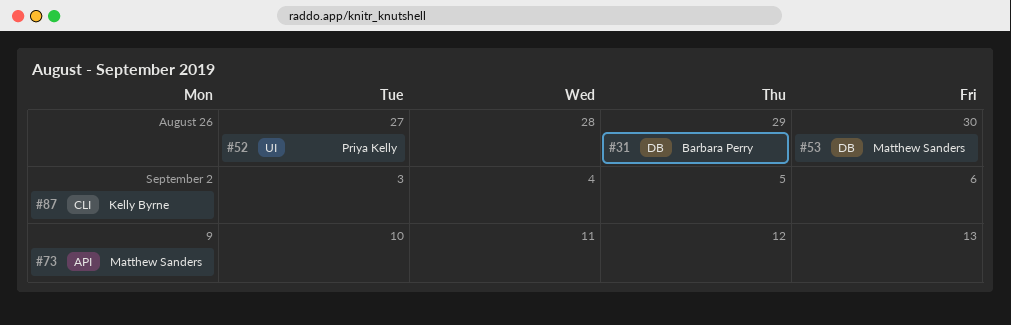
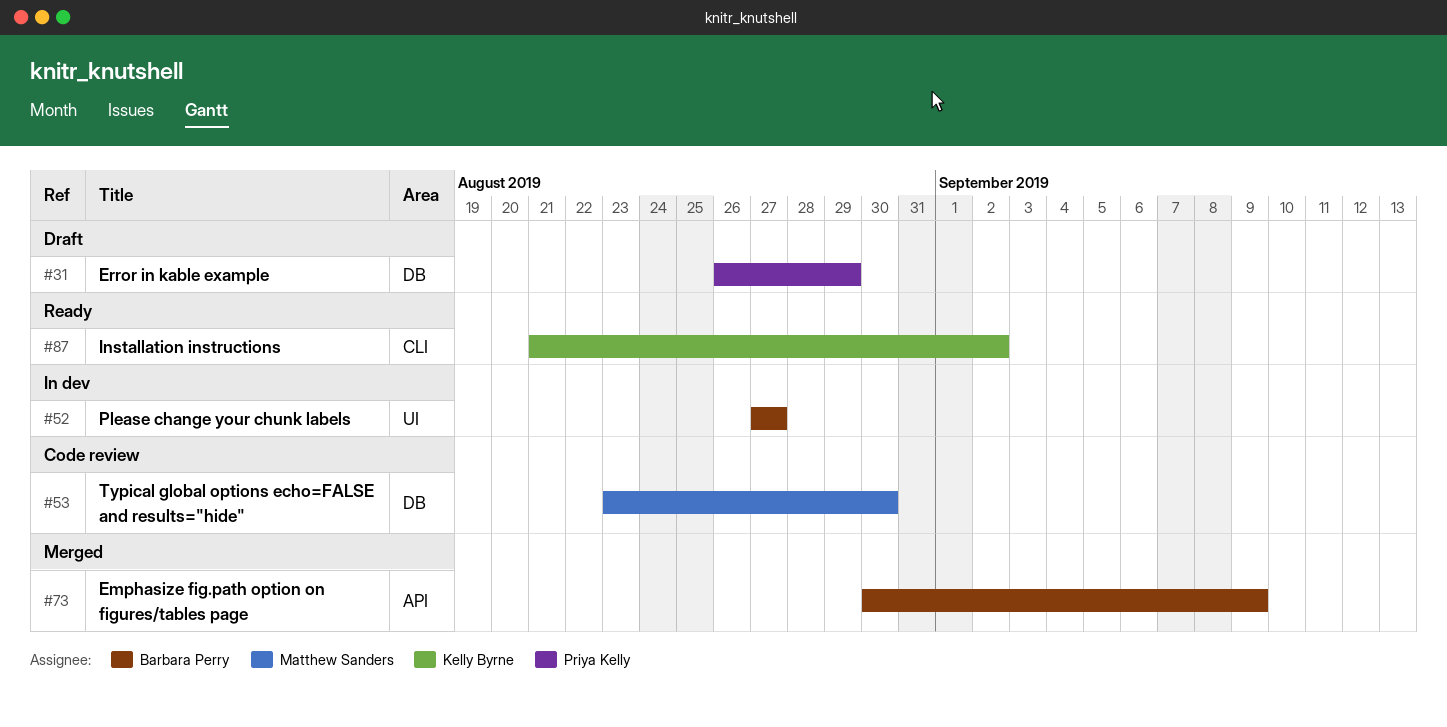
#31, owner: Barbara Perry -> Priya Kelly
#52, owner: Priya Kelly -> Barbara Perry
#73, owner: Matthew Sanders -> Barbara Perry

